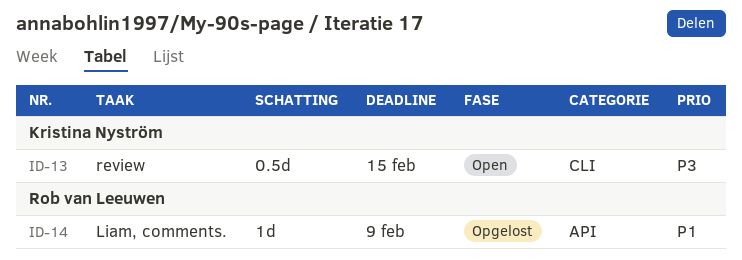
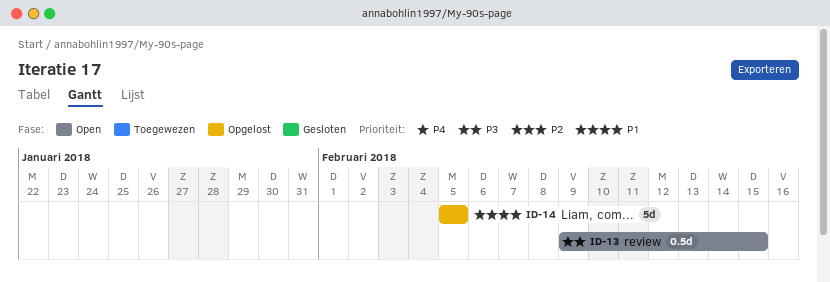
ID-14, estimate: 1d -> 5d
ID-14, due: Feb 9 -> Feb 5

